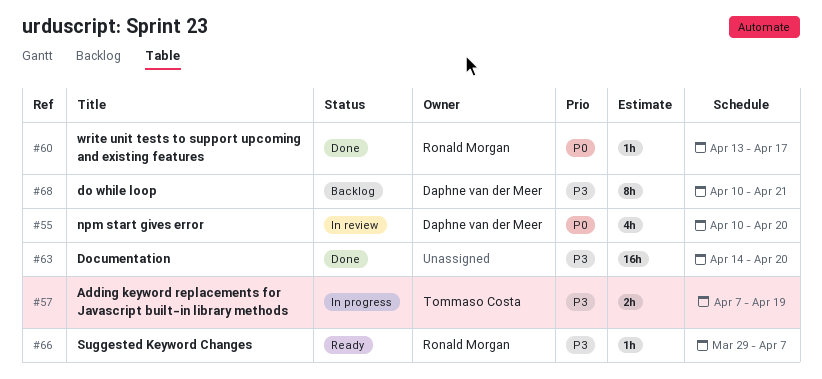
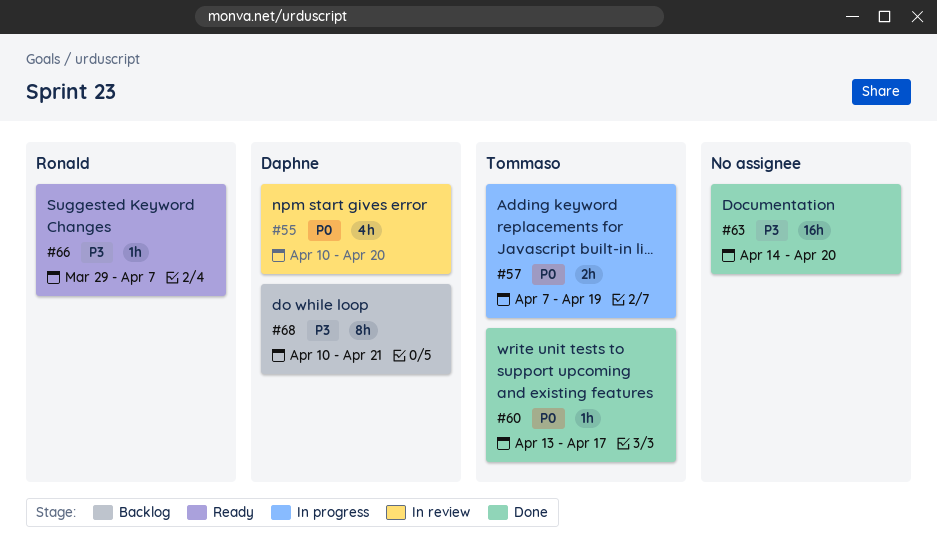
#57, priority: P3 -> P0
#60, owner: Ronald Morgan -> Tommaso Costa

